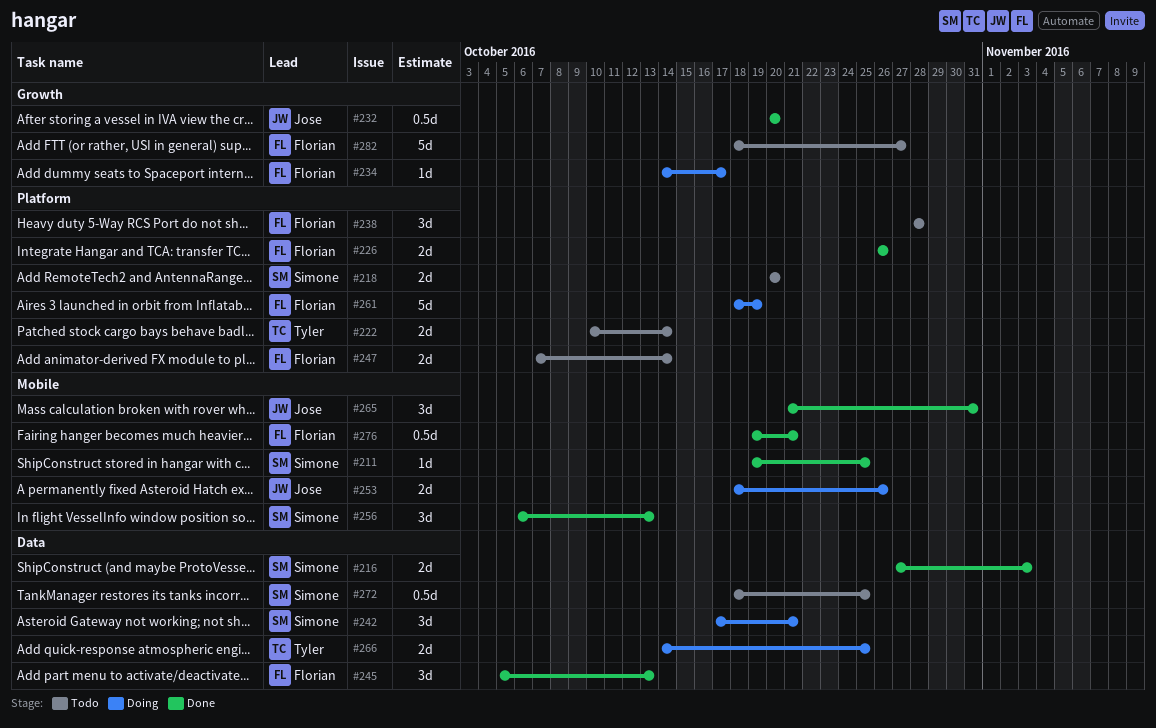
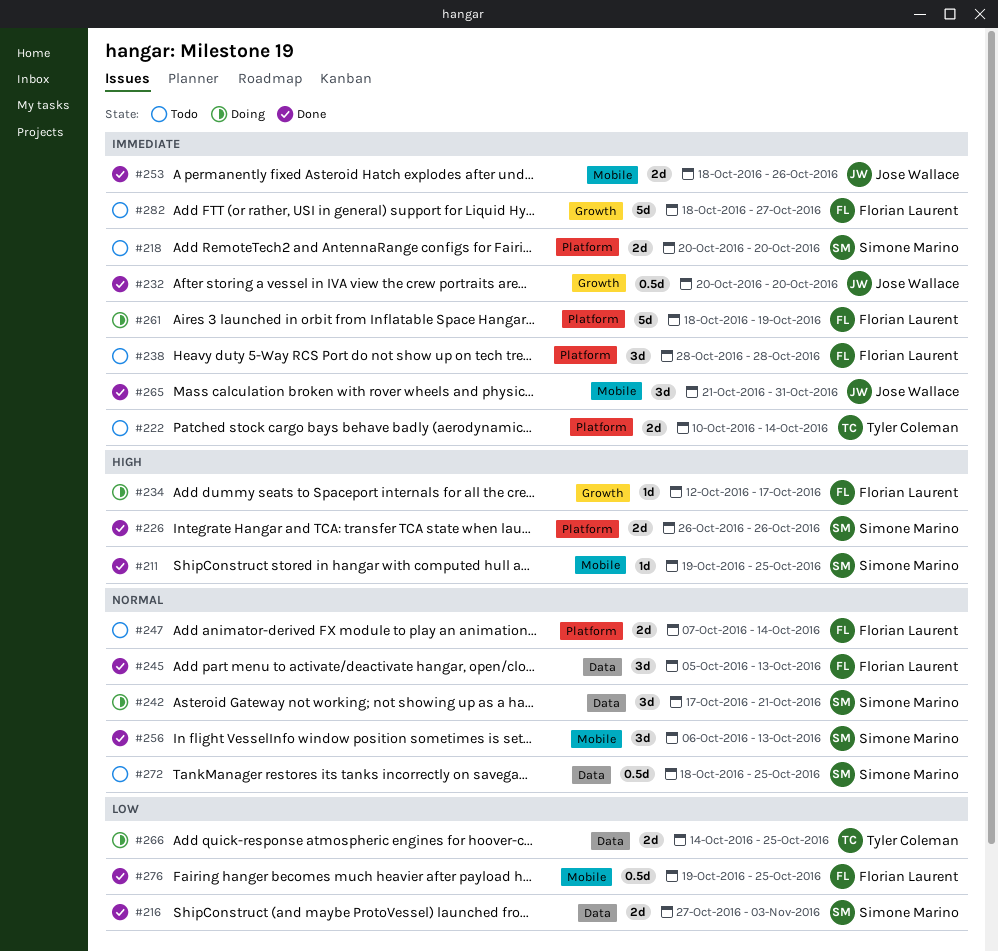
#226, owner: Florian Laurent -> Simone Marino
#234, start: Oct 14 -> Oct 12
#253, status: Doing -> Done
#276, due: Oct 21 -> Oct 25

